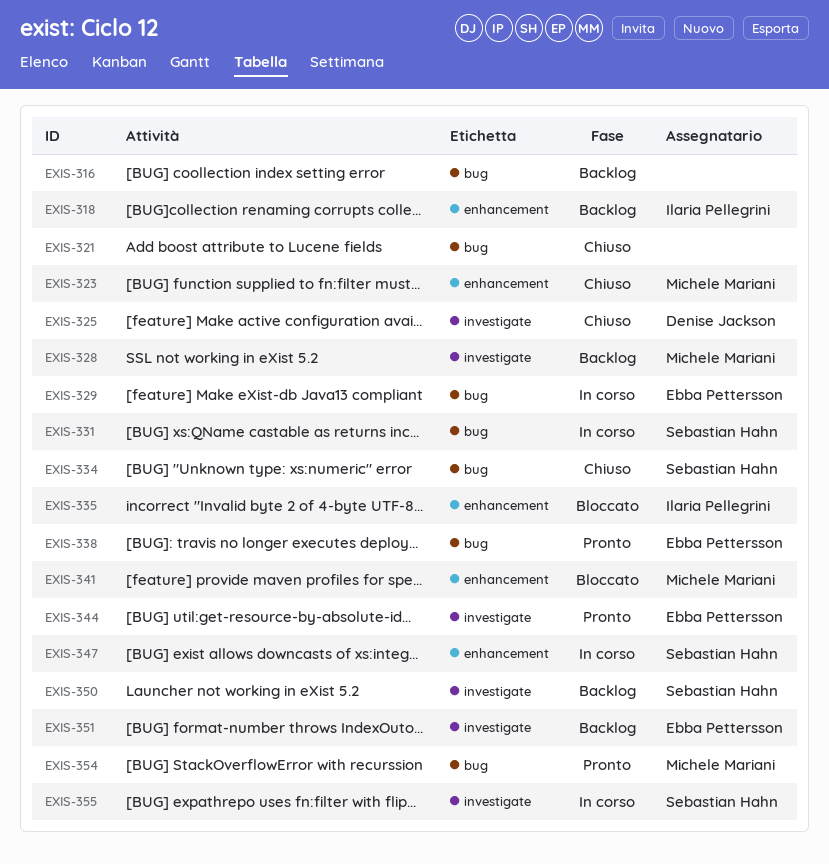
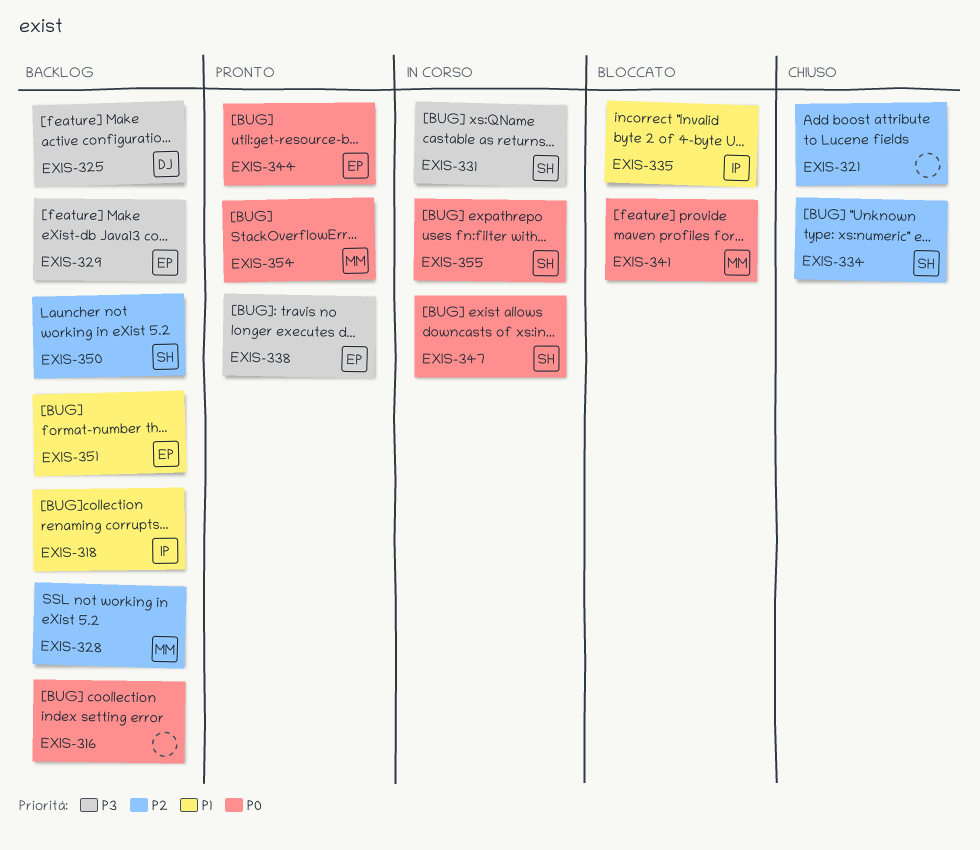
EXIS-323: present -> none
EXIS-325, status: Chiuso -> Backlog
EXIS-329, status: In corso -> Backlog

